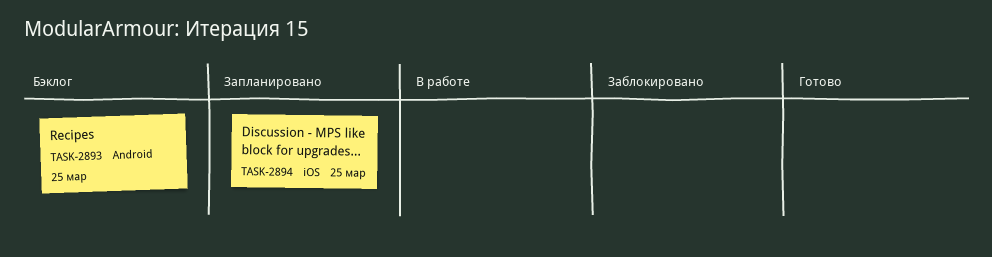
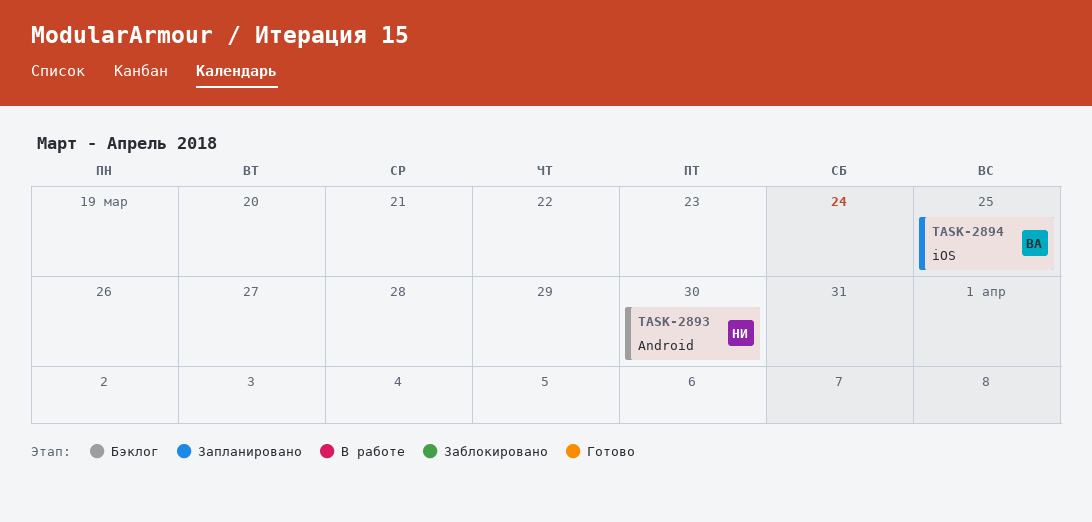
TASK-2893, due: Mar 25 -> Mar 30

